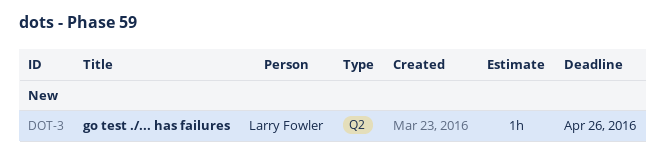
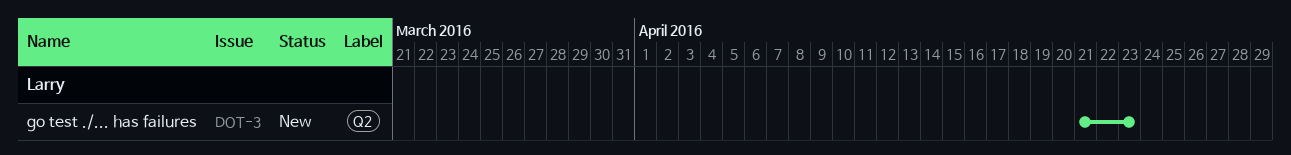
DOT-3, due: Apr 26 -> Apr 23

